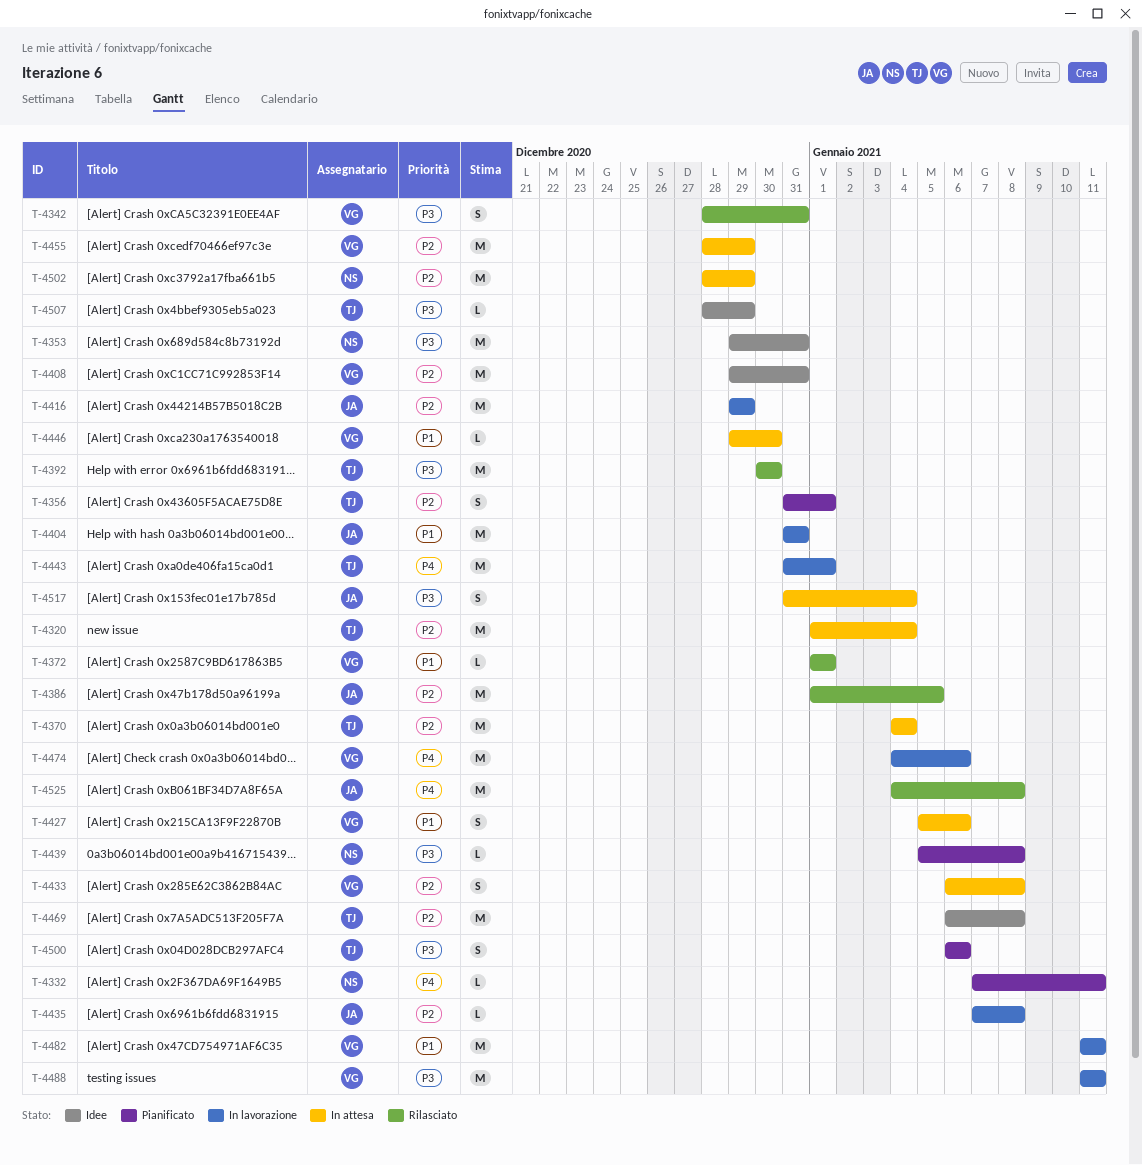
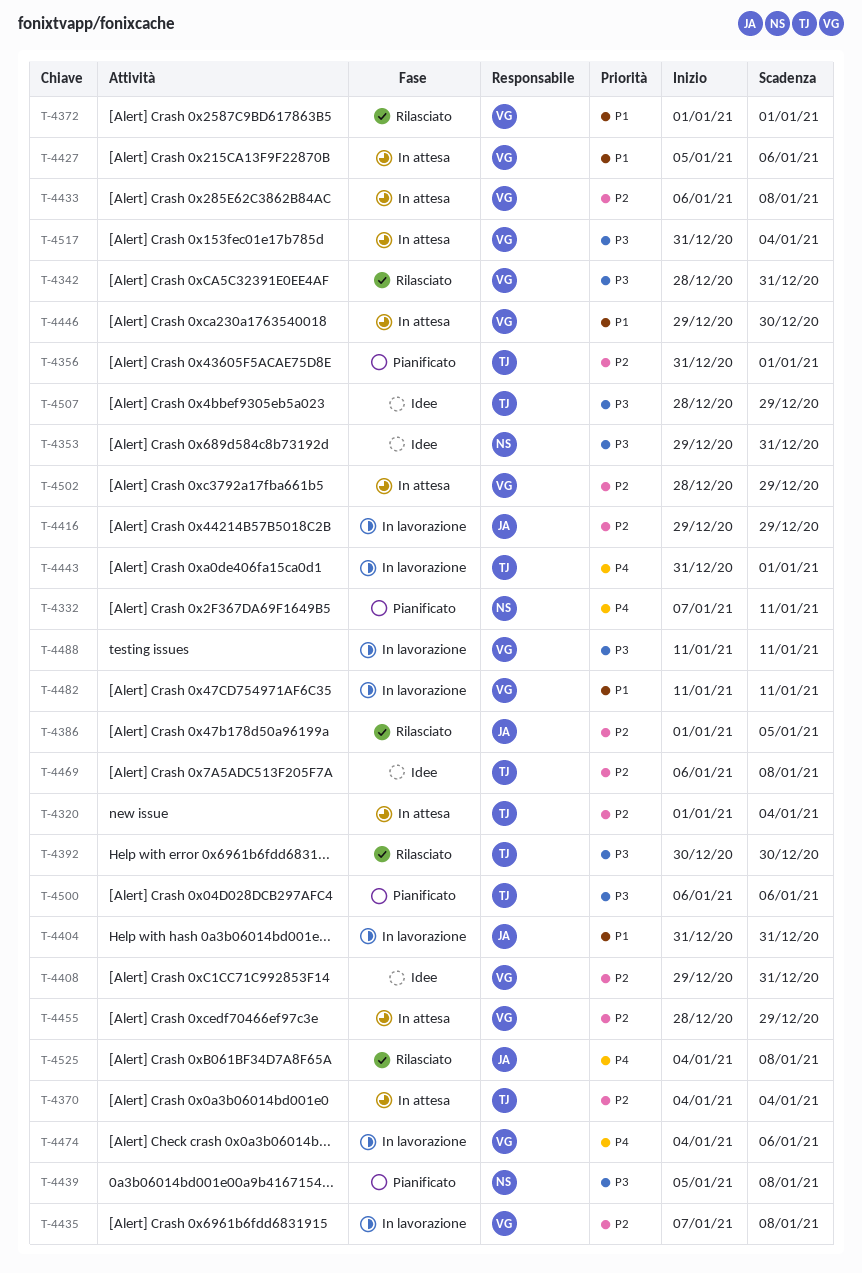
T-4435, owner: JA -> VG
T-4502, owner: NS -> VG
T-4517, owner: JA -> VG

